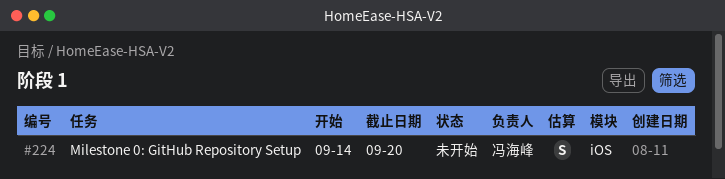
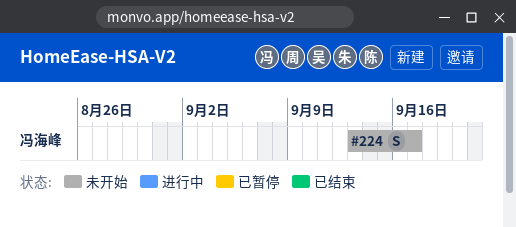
#224, start: Sep 14 -> Sep 13
#224, due: Sep 20 -> Sep 17

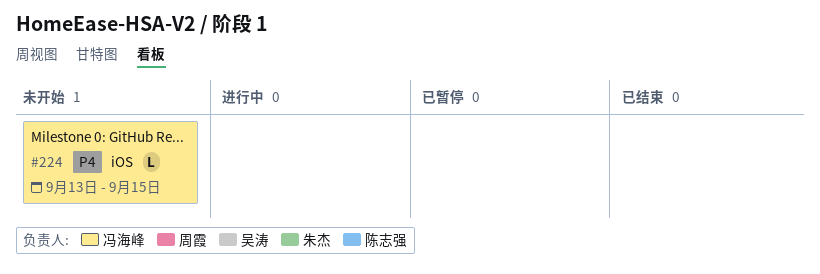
#224, estimate: S -> L
#224, due: Sep 17 -> Sep 15

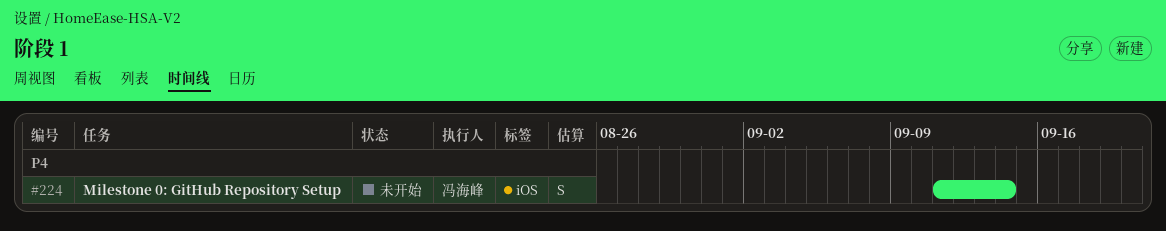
#224, estimate: L -> S
#224, start: Sep 13 -> Sep 11
#224, due: Sep 15 -> Sep 14

